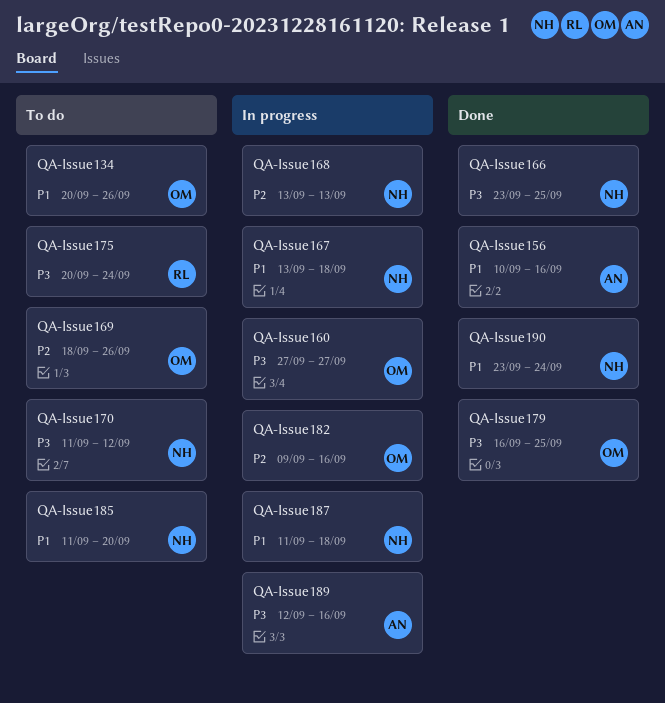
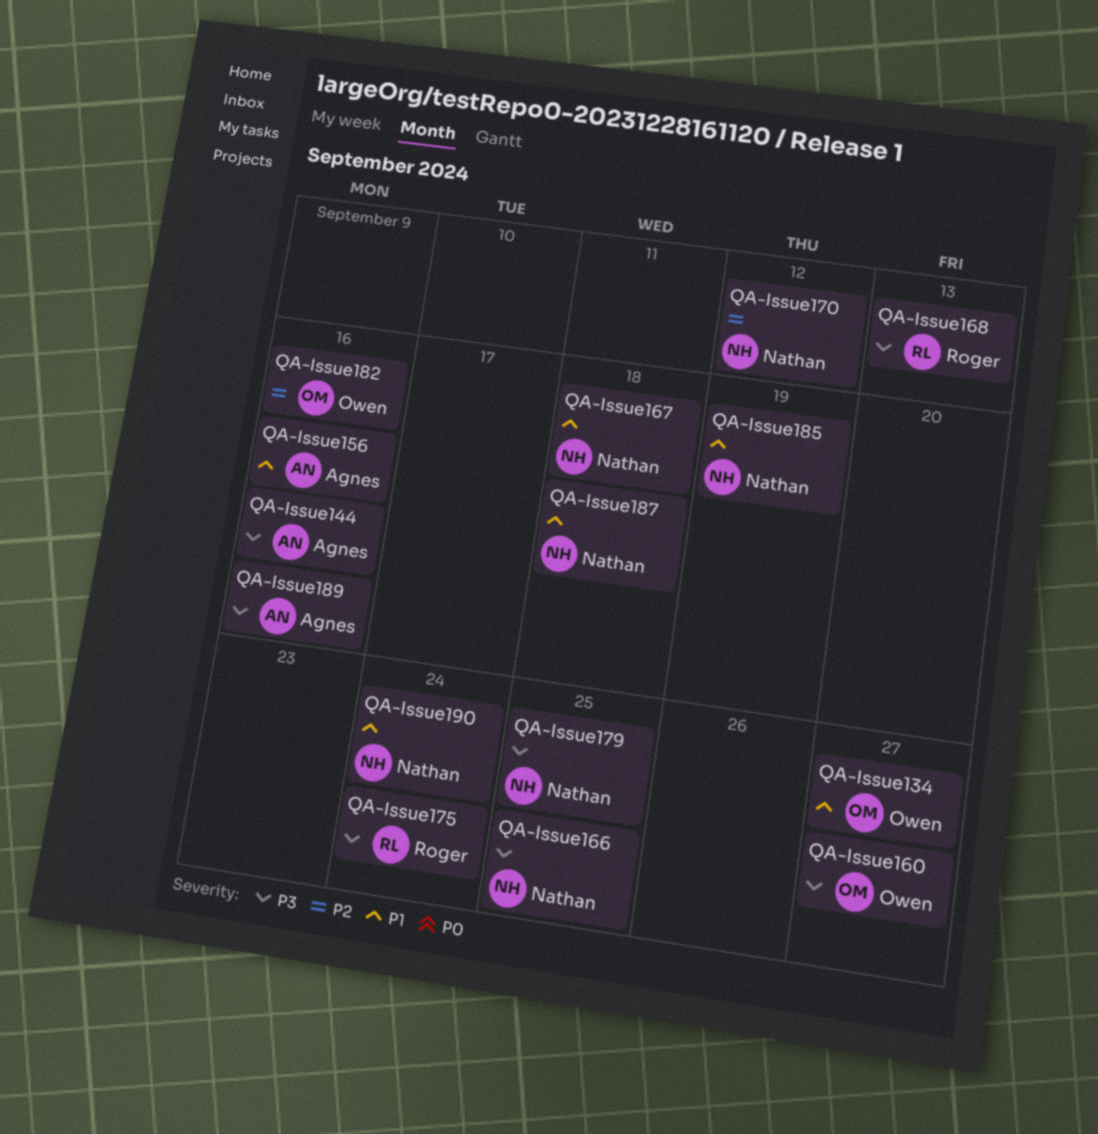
QA-Issue134, due: Sep 26 -> Sep 27
QA-Issue144: none -> present
QA-Issue168, owner: Nathan -> Roger
QA-Issue168, priority: P2 -> P3
QA-Issue169: present -> none
QA-Issue170, priority: P3 -> P2
QA-Issue179, owner: Owen -> Nathan
QA-Issue185, due: Sep 20 -> Sep 19

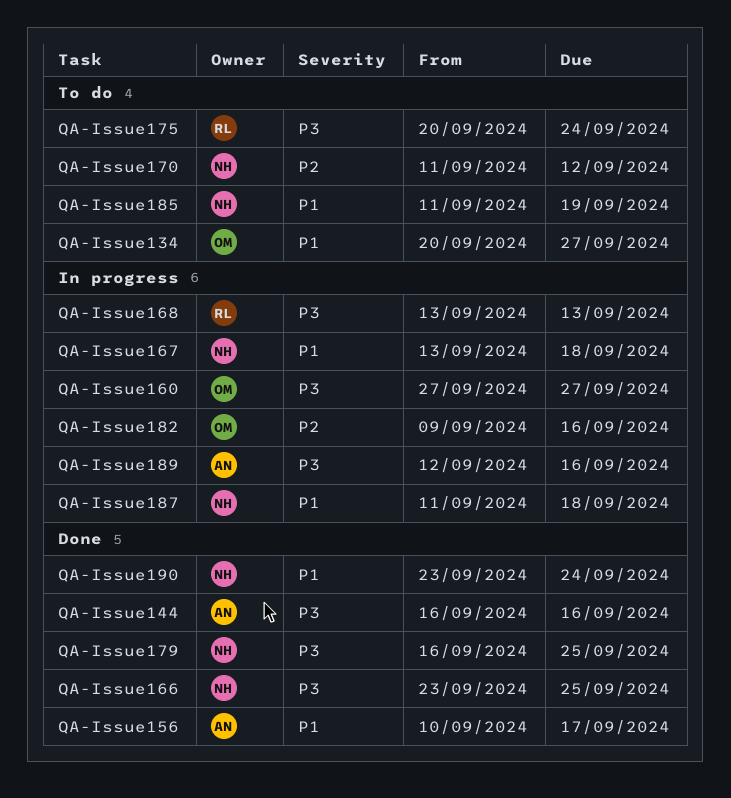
QA-Issue156, due: Sep 16 -> Sep 17

